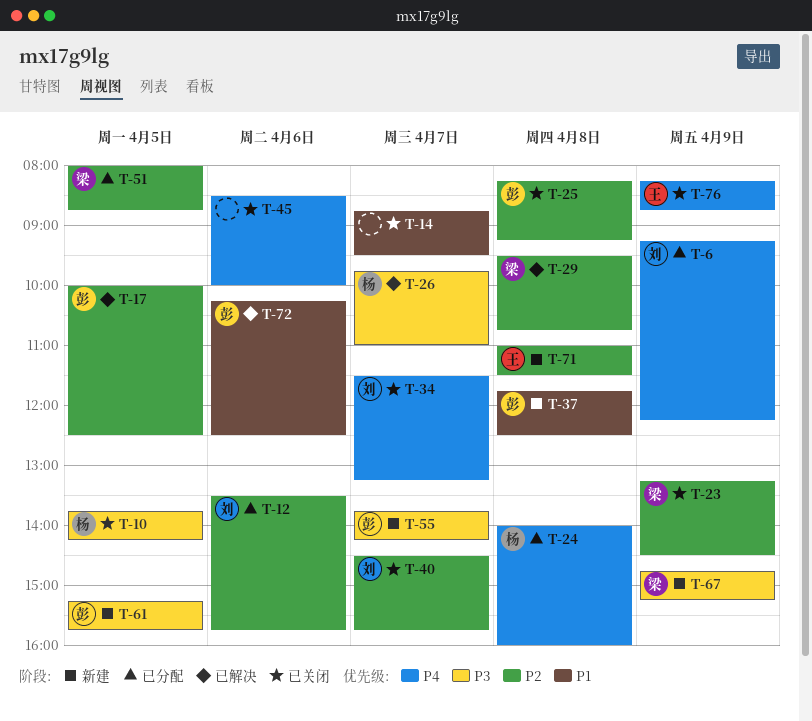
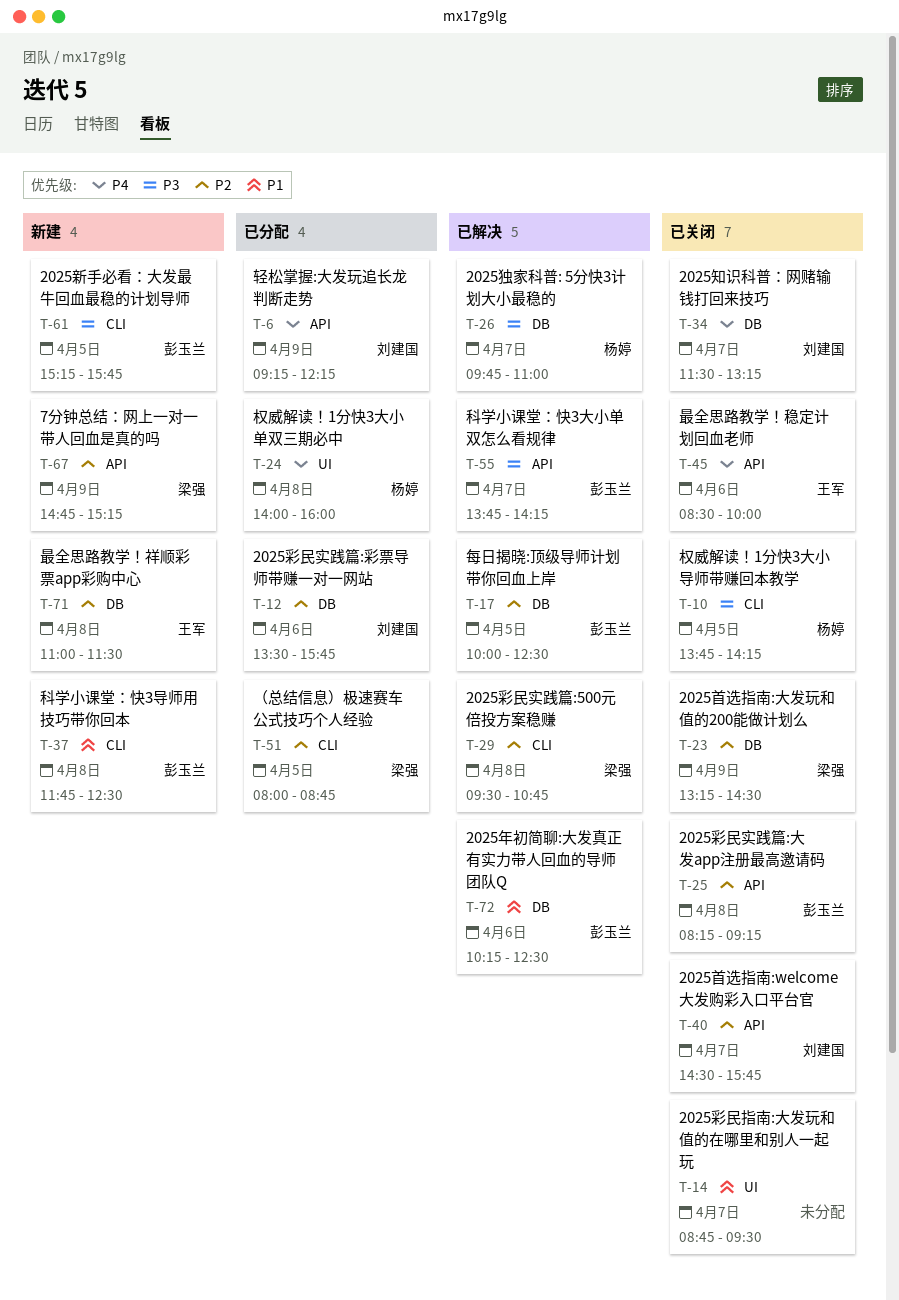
T-45, owner: none -> 王军
T-55, status: 新建 -> 已解决
T-67, priority: P3 -> P2
T-76: present -> none

